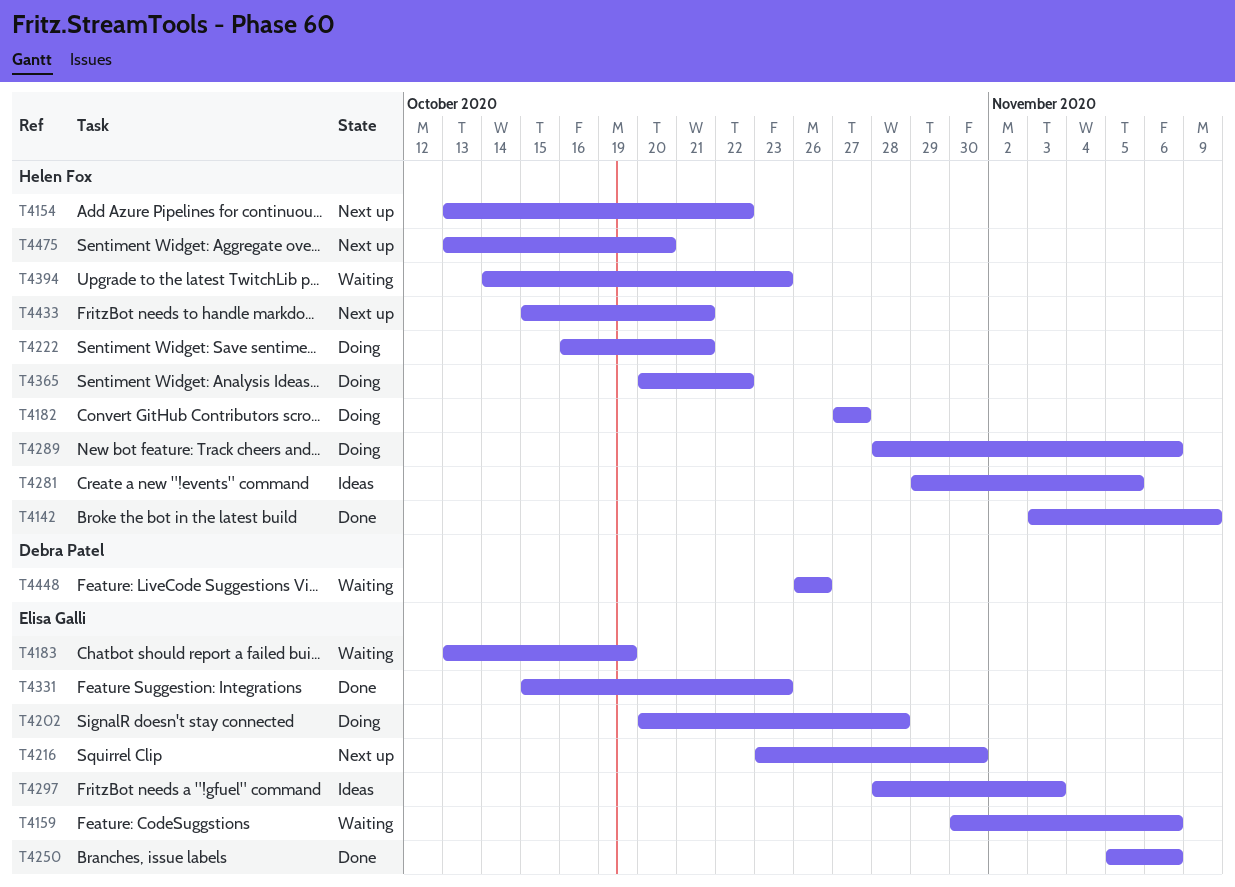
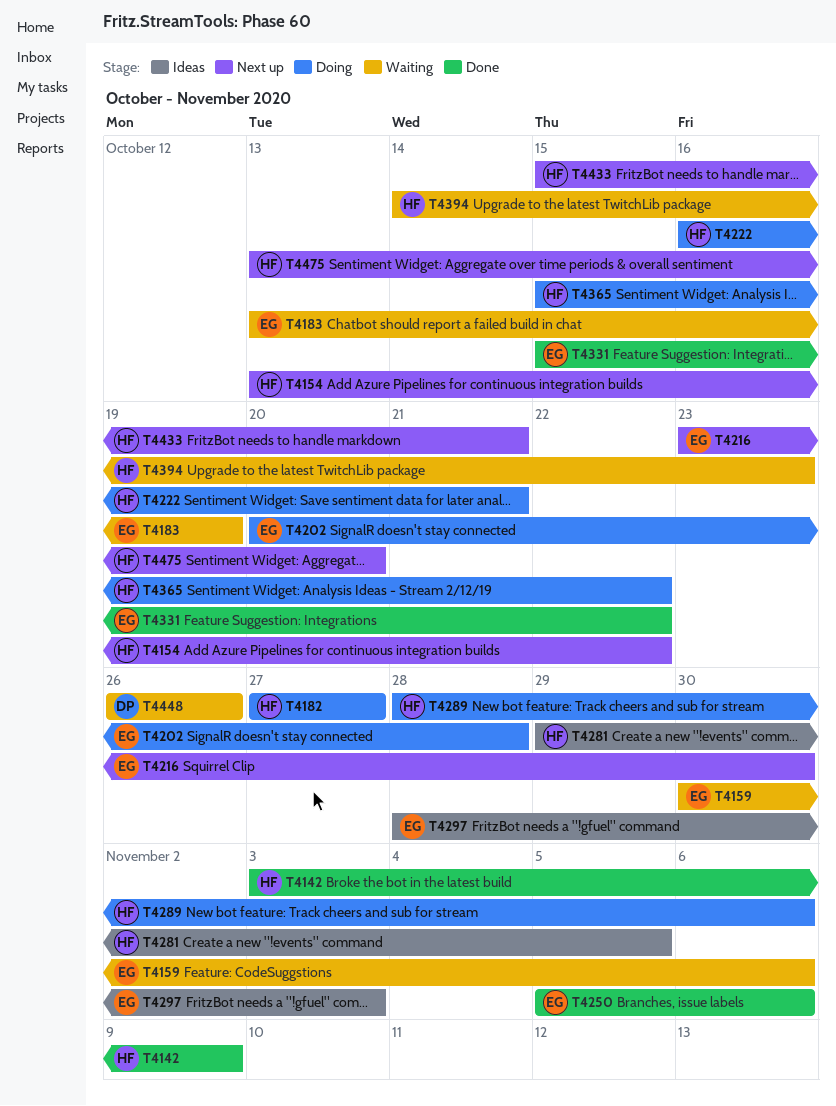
T4331, due: Oct 23 -> Oct 22
T4365, start: Oct 20 -> Oct 15

